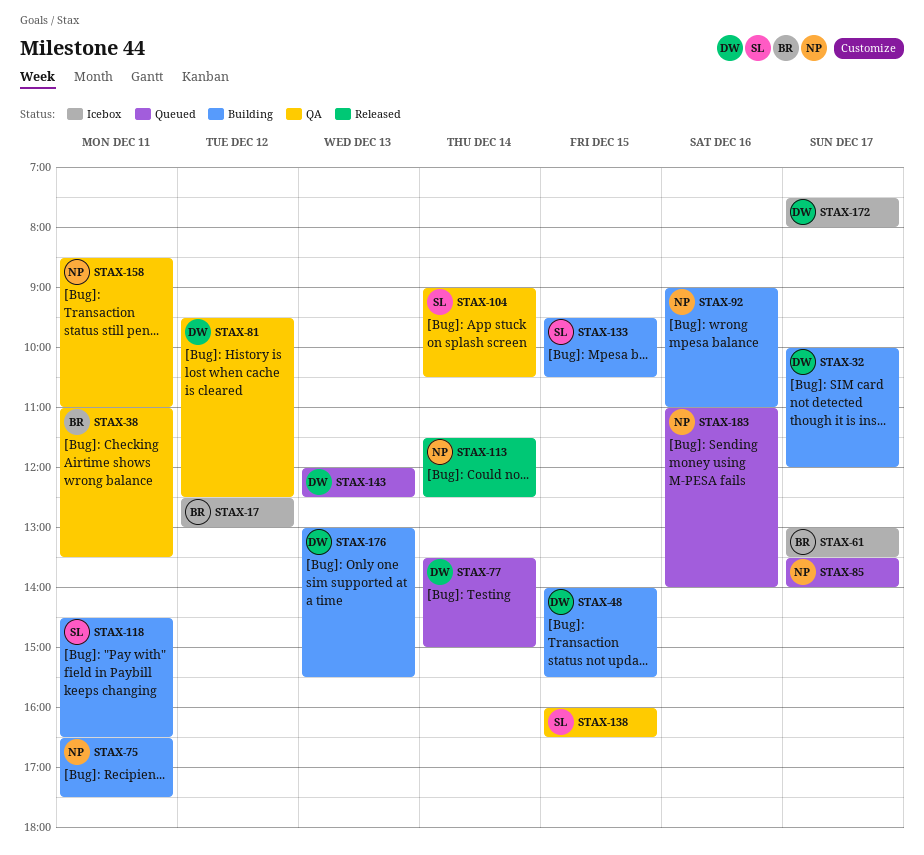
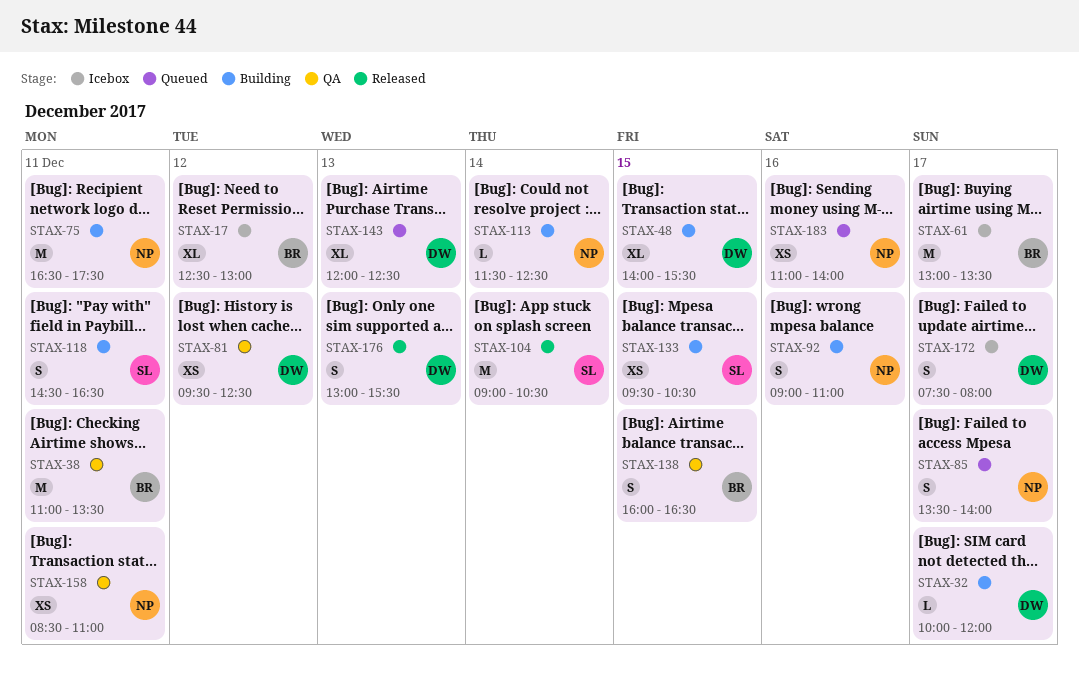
STAX-77: present -> none
STAX-104, status: QA -> Released
STAX-113, status: Released -> Building
STAX-138, owner: SL -> BR
STAX-176, status: Building -> Released

